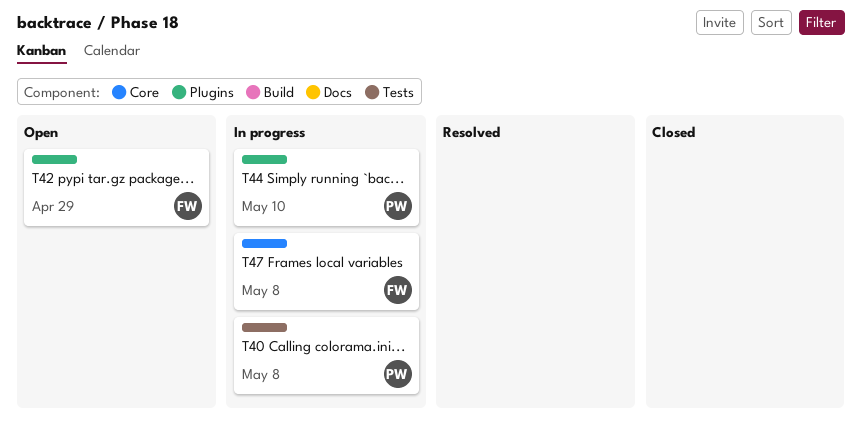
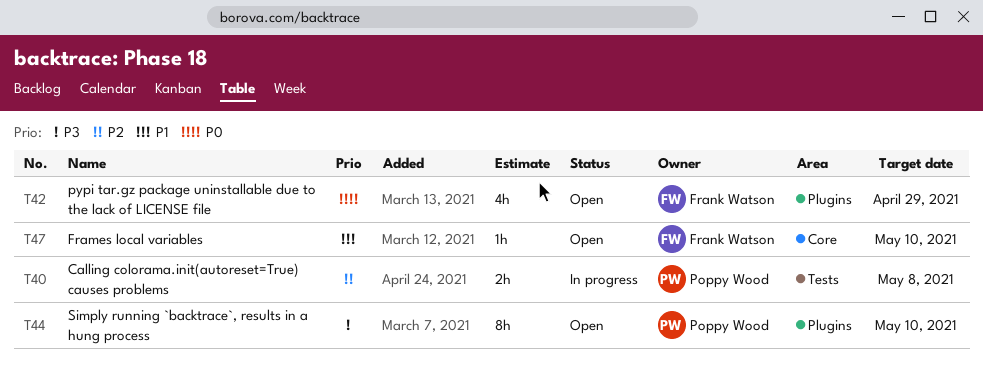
T44, status: In progress -> Open
T47, status: In progress -> Open
T47, due: May 8 -> May 10

